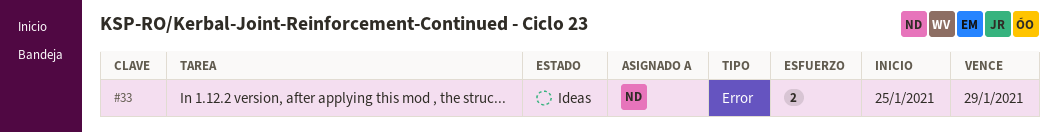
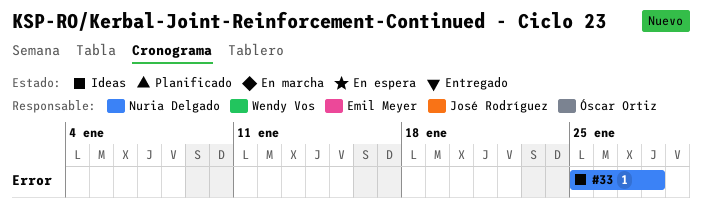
#33, estimate: 2 -> 1
#33, due: Jan 29 -> Jan 28

